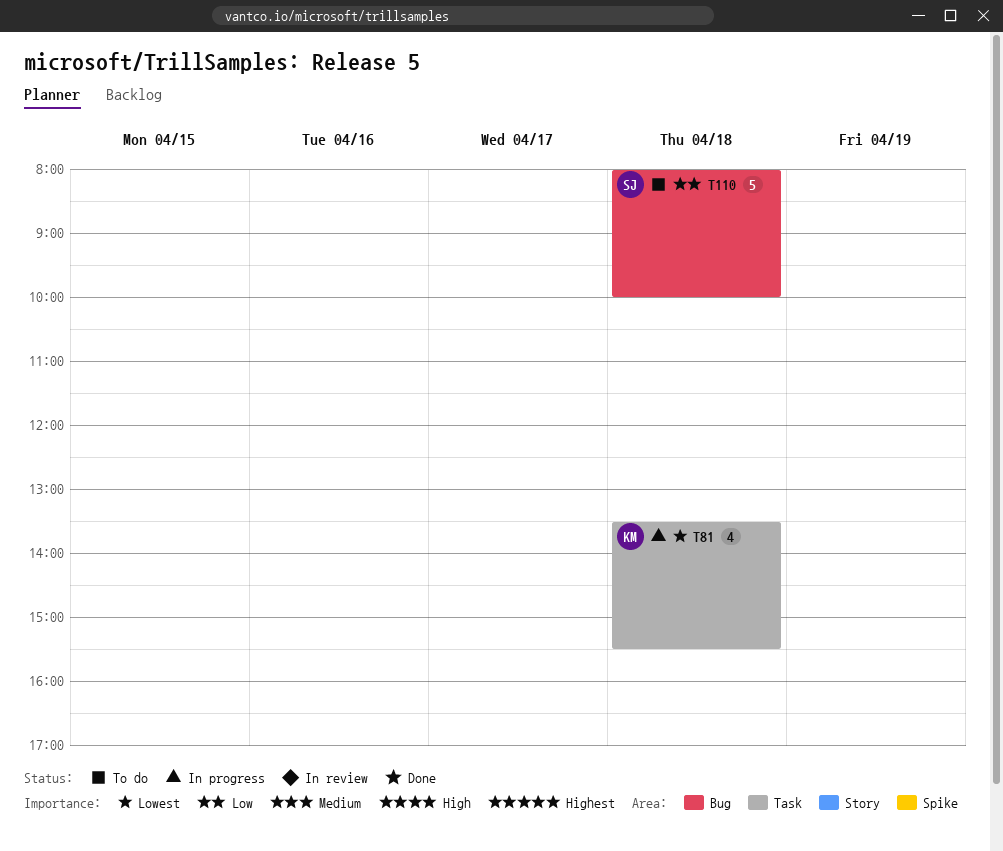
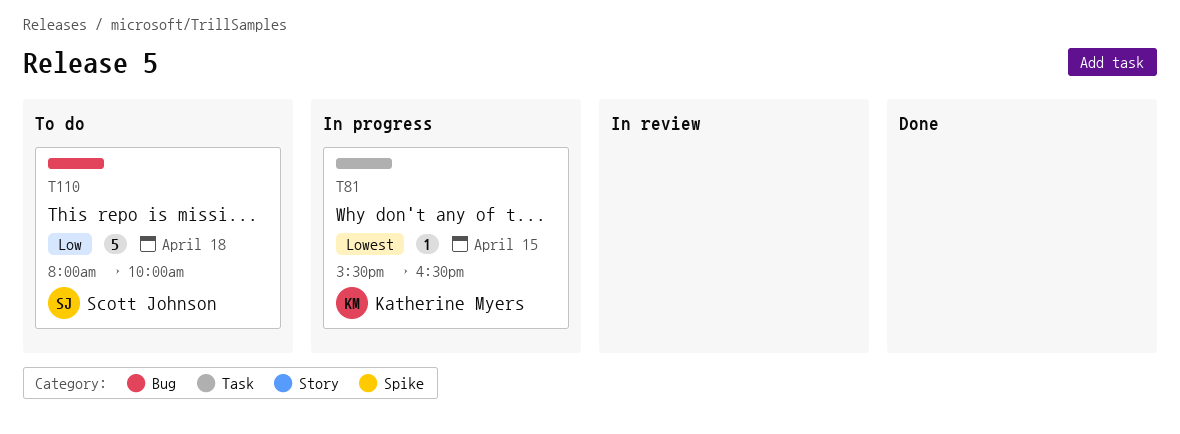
T81, estimate: 4 -> 1
T81, day: Apr 18 -> Apr 15
T81, begins: 13:30 -> 15:30
T81, ends: 15:30 -> 16:30

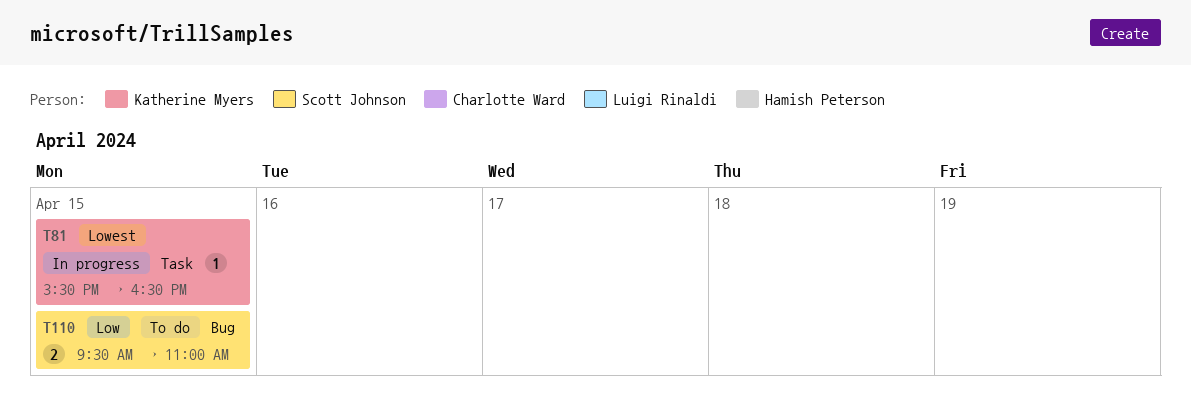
T110, estimate: 5 -> 2
T110, day: Apr 18 -> Apr 15
T110, begins: 08:00 -> 09:30
T110, ends: 10:00 -> 11:00

